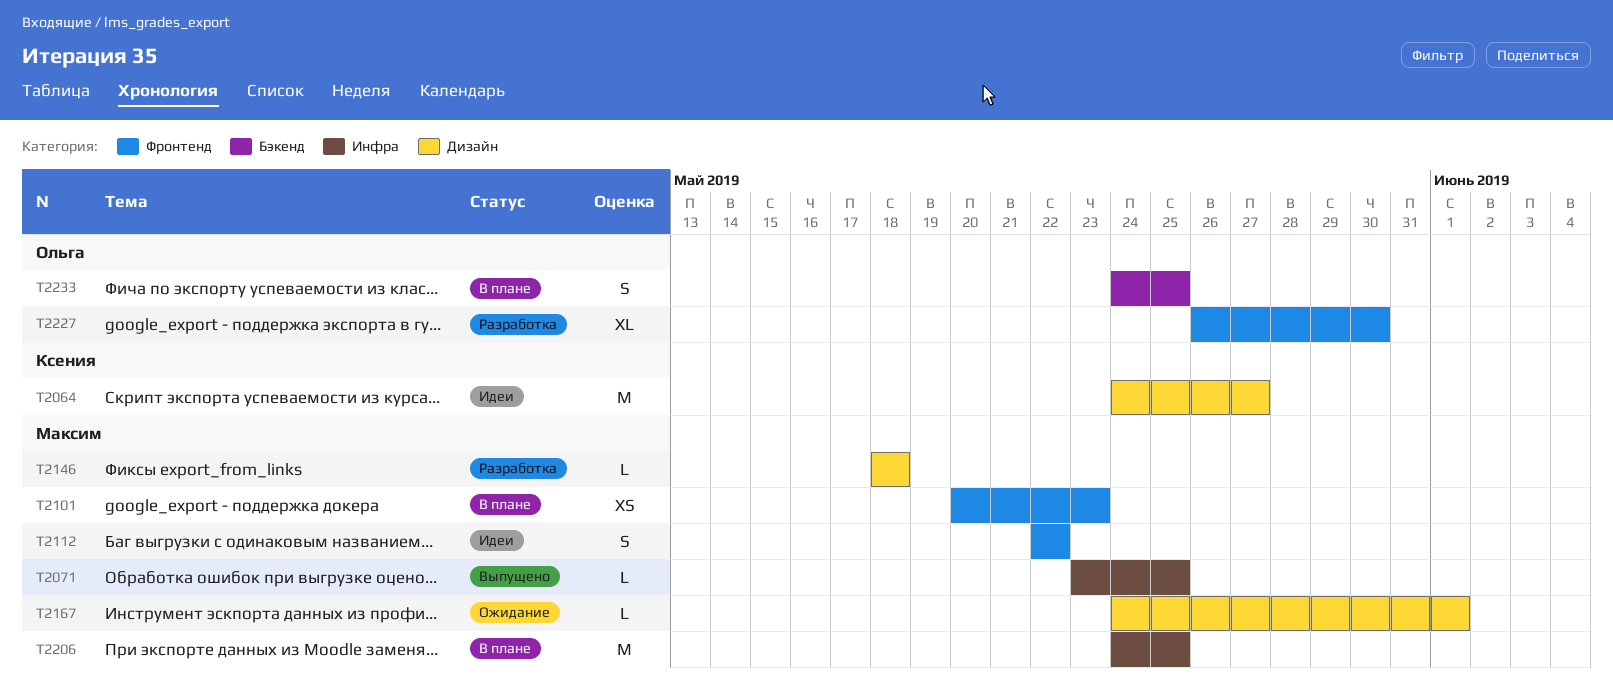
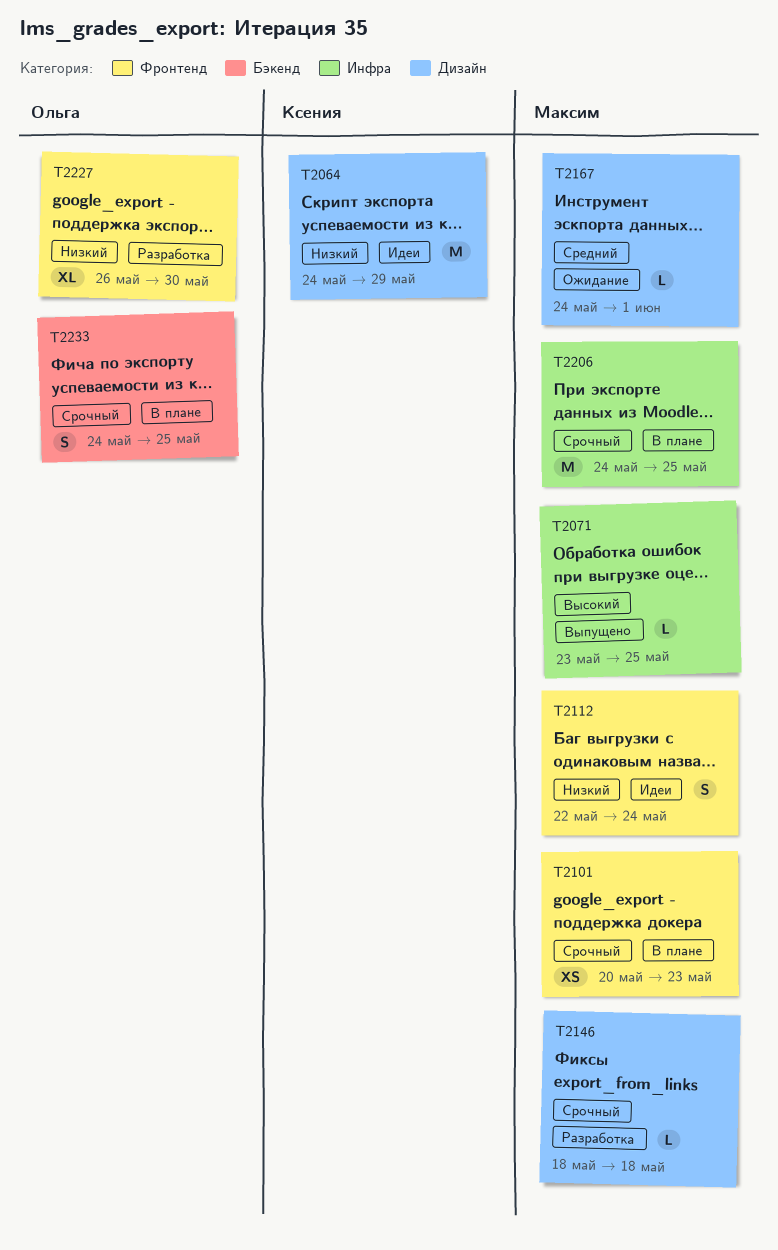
T2064, due: May 27 -> May 29
T2112, due: May 22 -> May 24

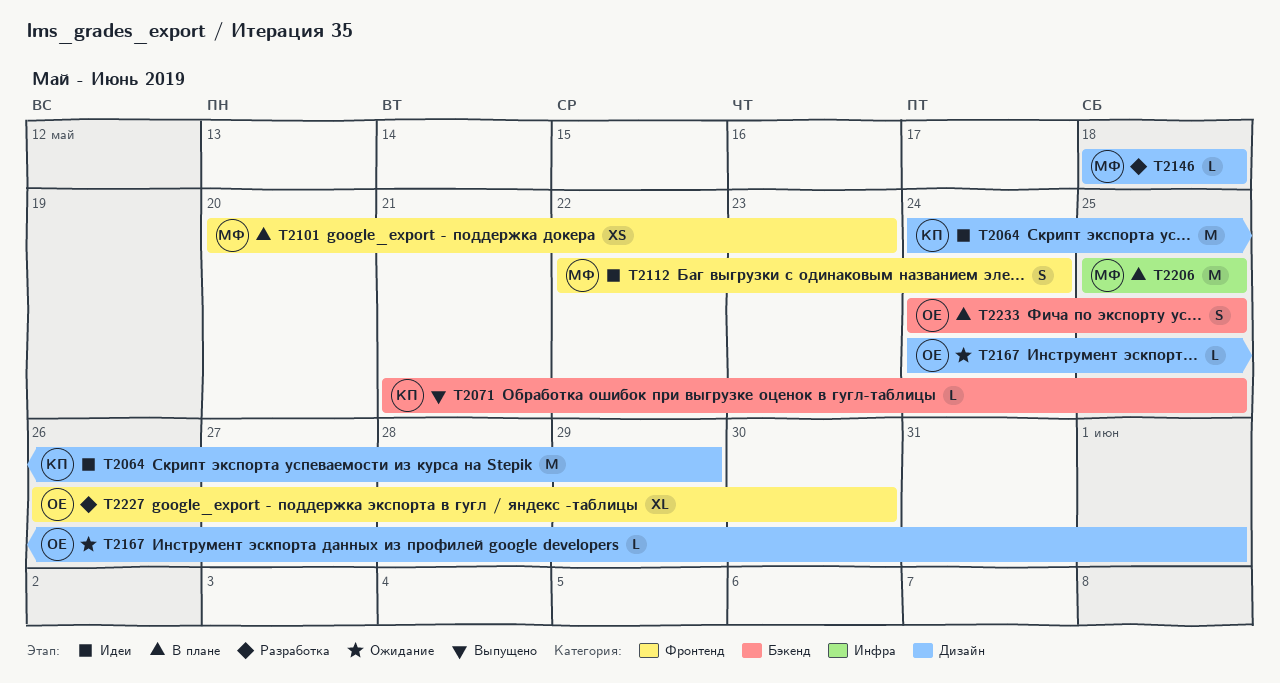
T2071, owner: Максим -> Ксения
T2071, label: Инфра -> Бэкенд
T2071, start: May 23 -> May 21
T2167, owner: Максим -> Ольга
T2206, start: May 24 -> May 25

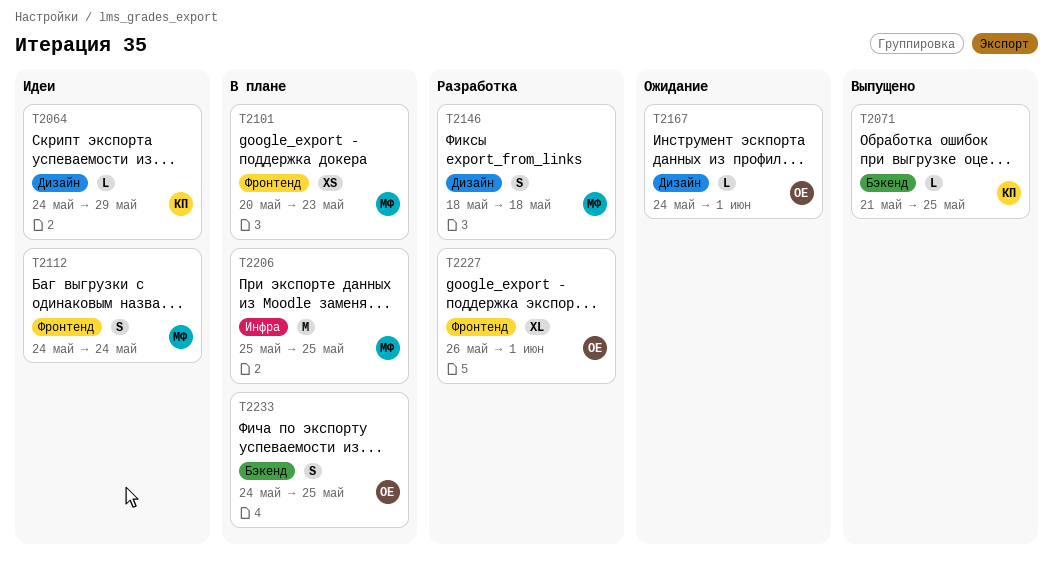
T2064, estimate: M -> L
T2112, start: May 22 -> May 24
T2146, estimate: L -> S
T2227, due: May 30 -> Jun 1

